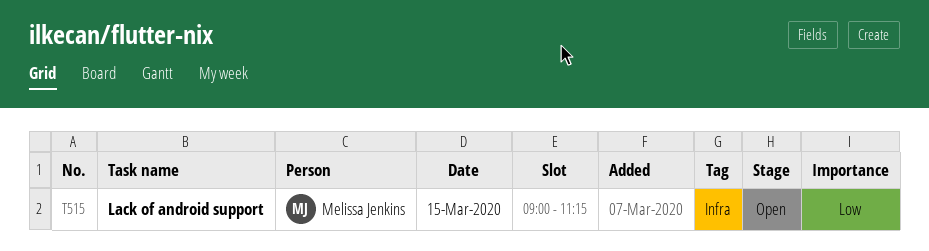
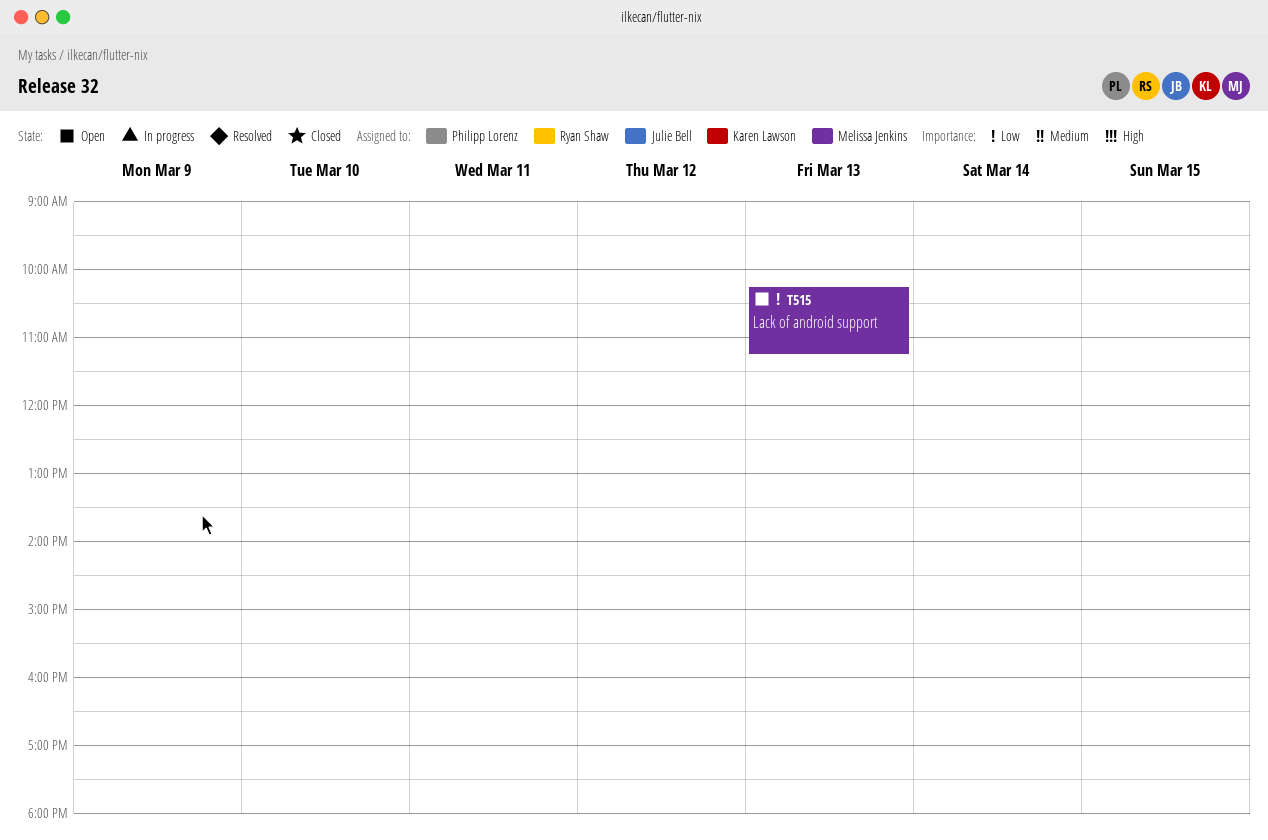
T515, day: Mar 15 -> Mar 13
T515, begins: 09:00 -> 10:15

